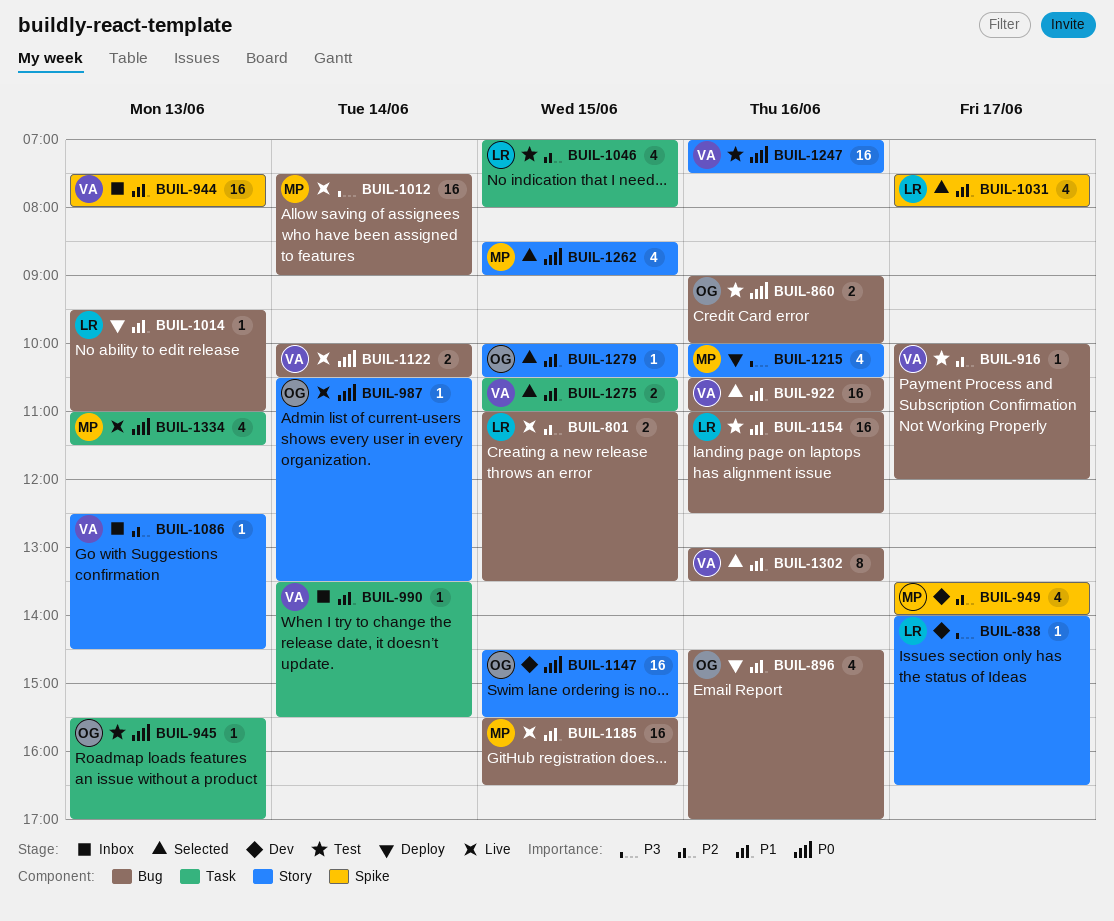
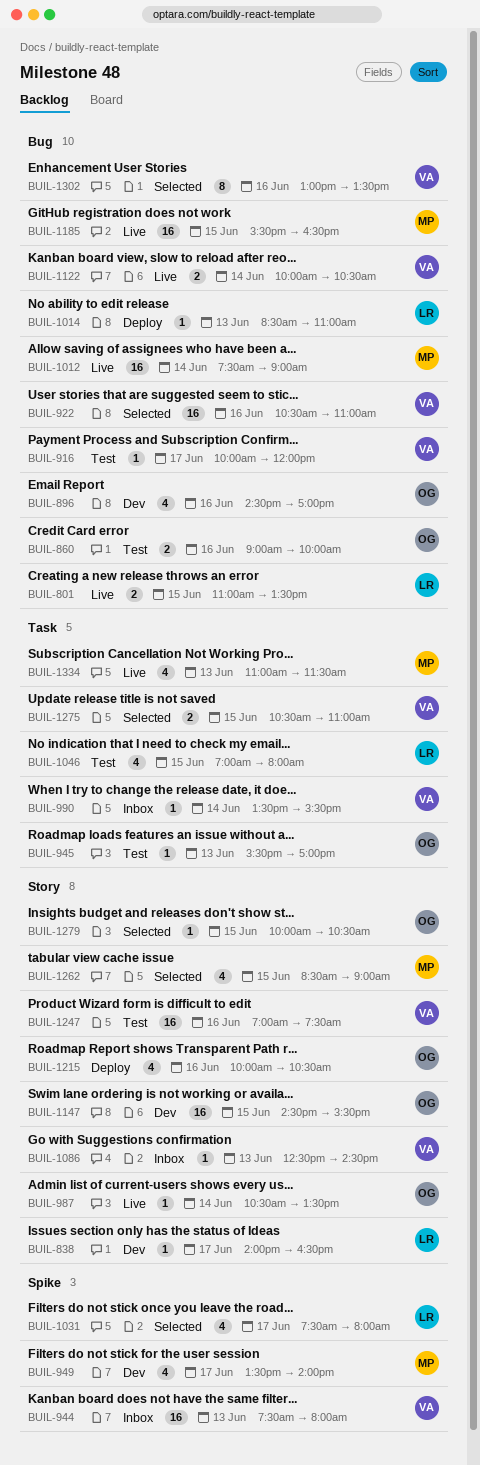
BUIL-896, status: Deploy -> Dev
BUIL-1014, begins: 09:30 -> 08:30
BUIL-1154: present -> none
BUIL-1215, owner: MP -> OG

